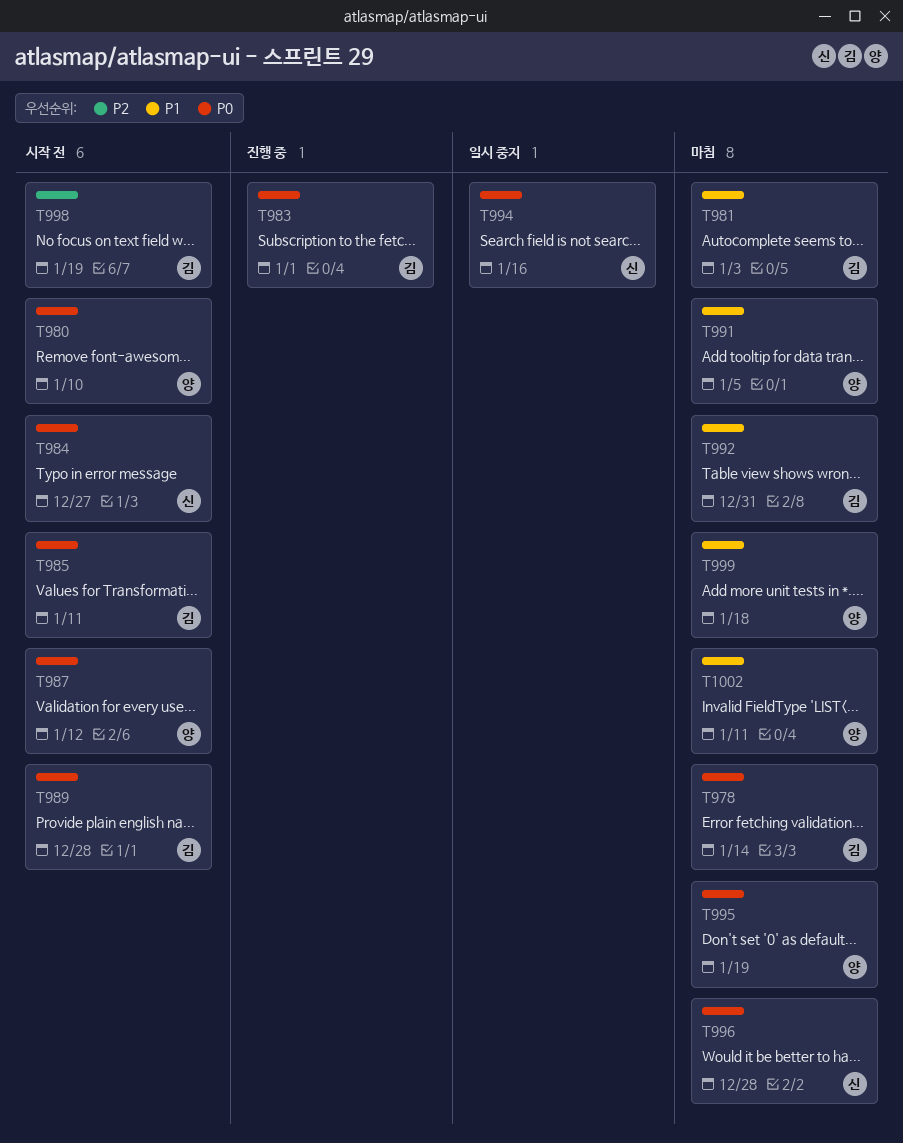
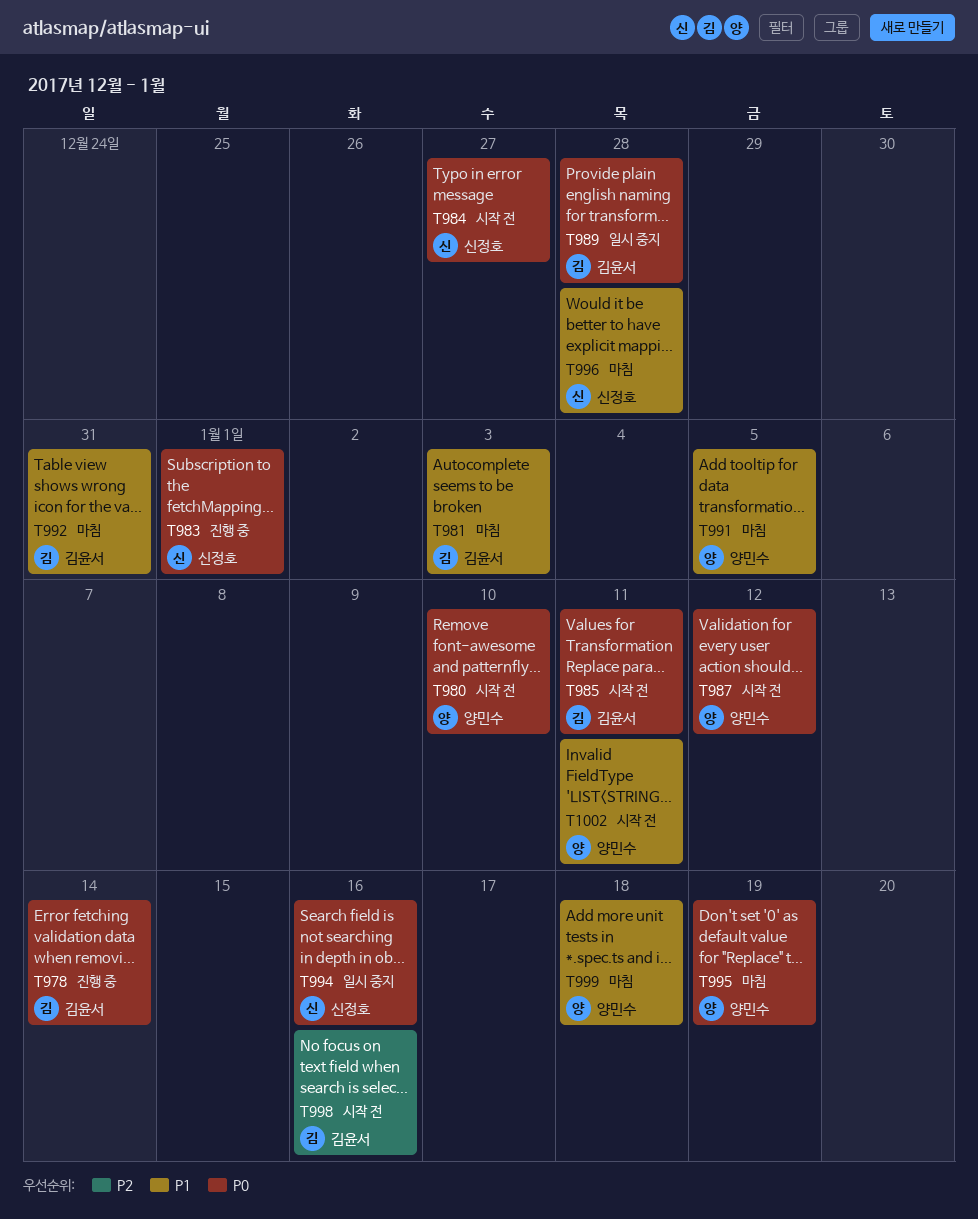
T978, status: 마침 -> 진행 중
T983, owner: 김윤서 -> 신정호
T989, status: 시작 전 -> 일시 중지
T996, priority: P0 -> P1
T998, due: Jan 19 -> Jan 16
T1002, status: 마침 -> 시작 전

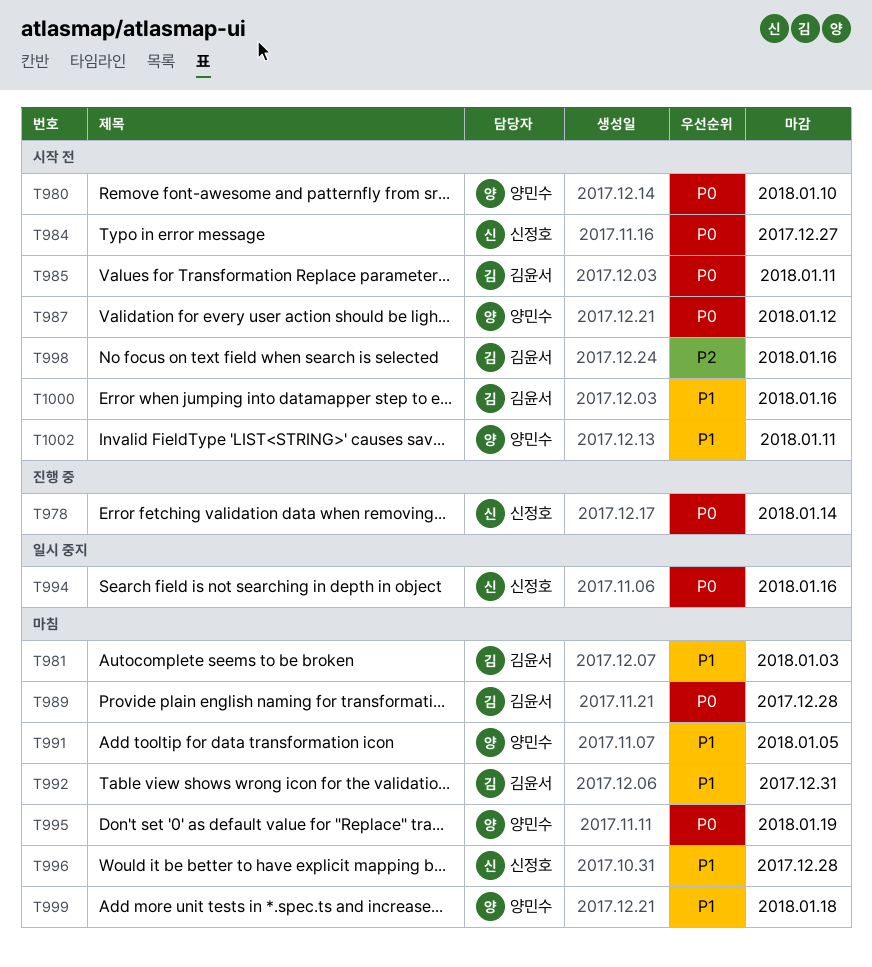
T978, owner: 김윤서 -> 신정호
T983: present -> none
T989, status: 일시 중지 -> 마침
T1000: none -> present

